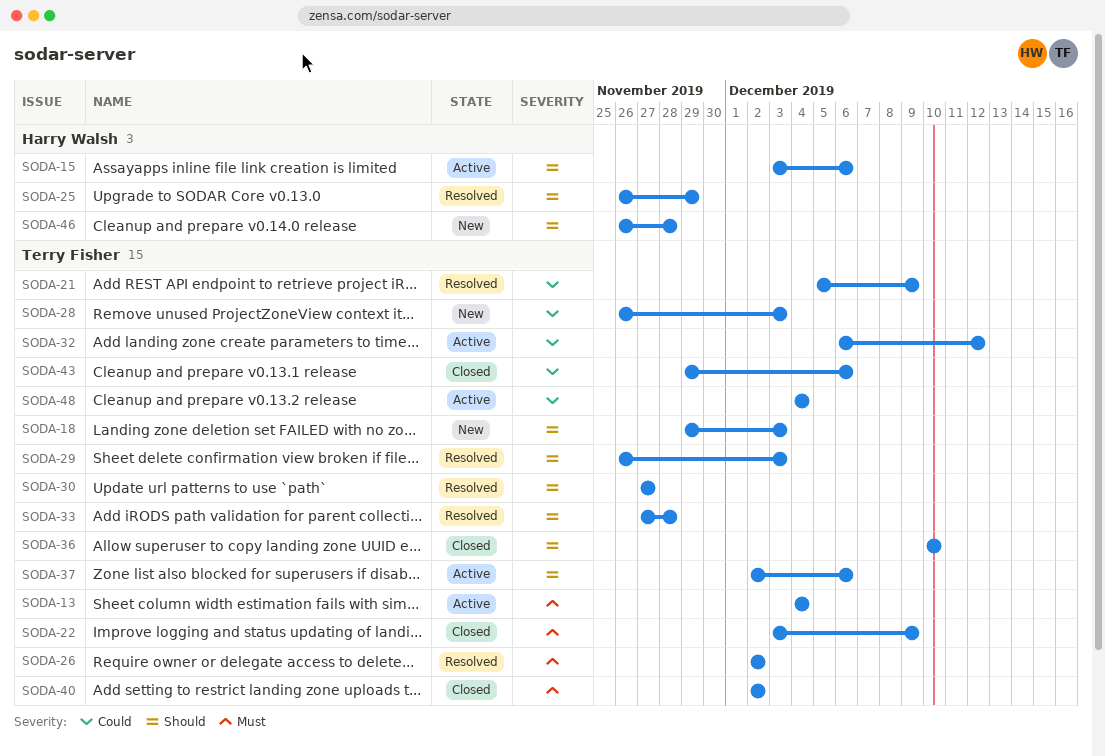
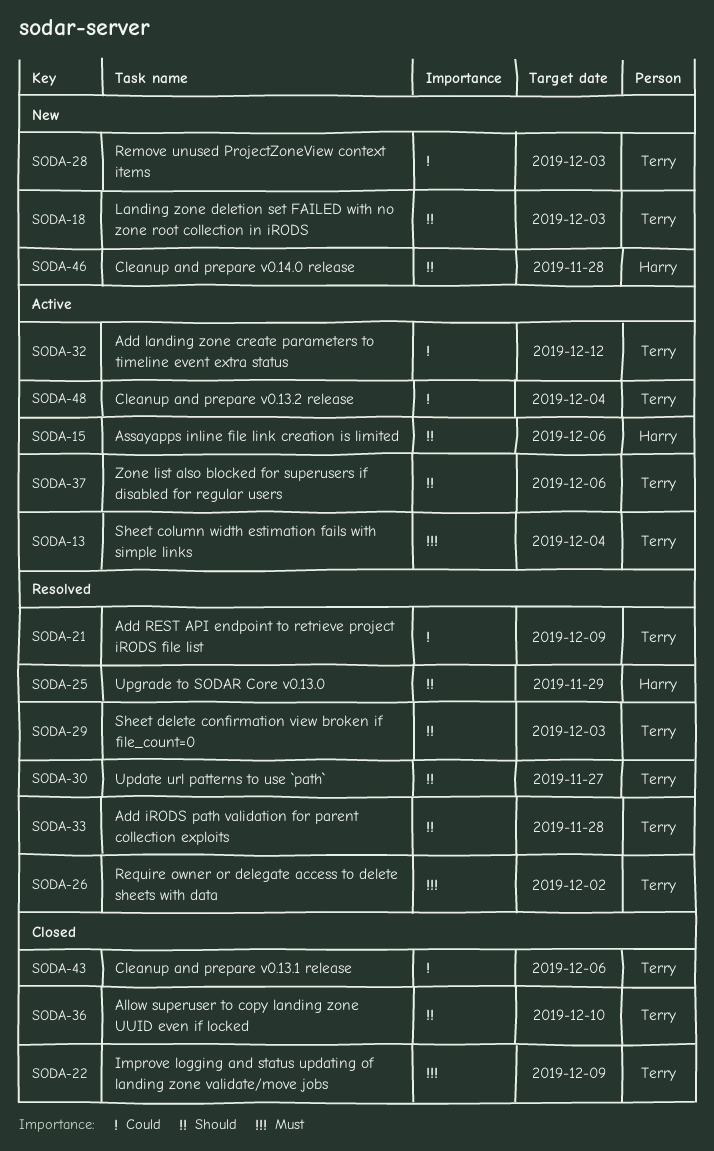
SODA-40: present -> none

